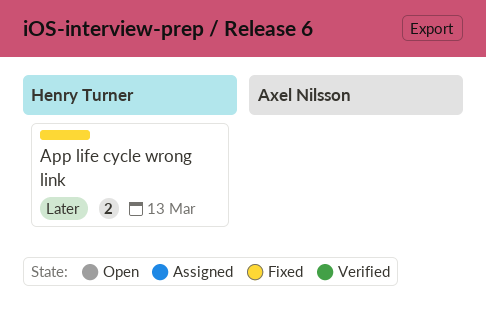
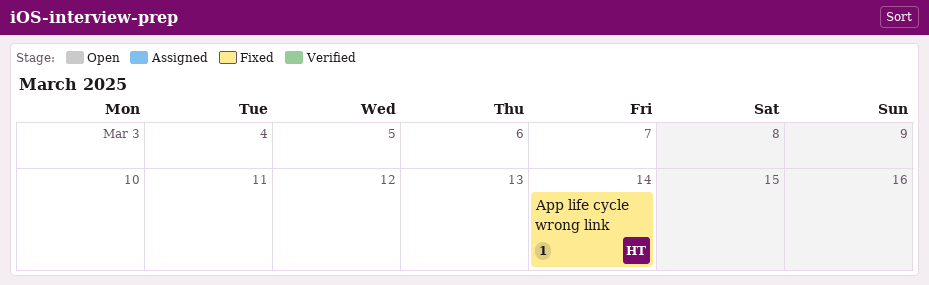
App life cycle wrong link, estimate: 2 -> 1
App life cycle wrong link, due: Mar 13 -> Mar 14

